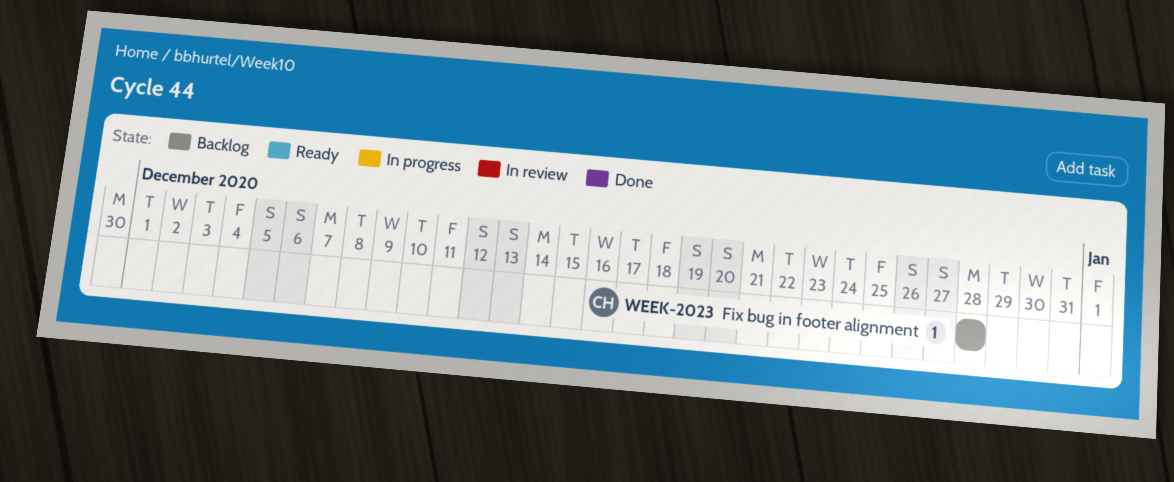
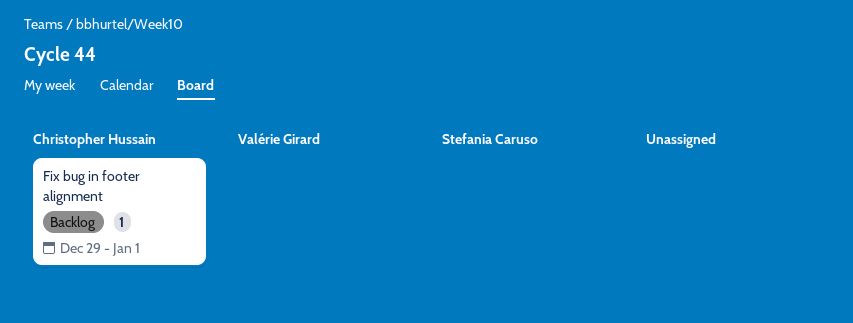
Fix bug in footer alignment, start: Dec 28 -> Dec 29
Fix bug in footer alignment, due: Dec 28 -> Jan 1

